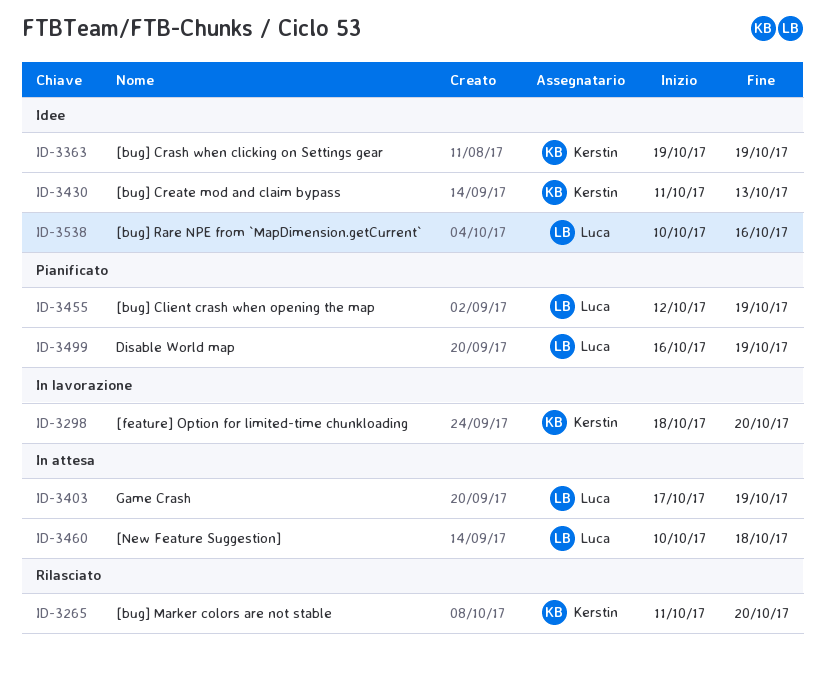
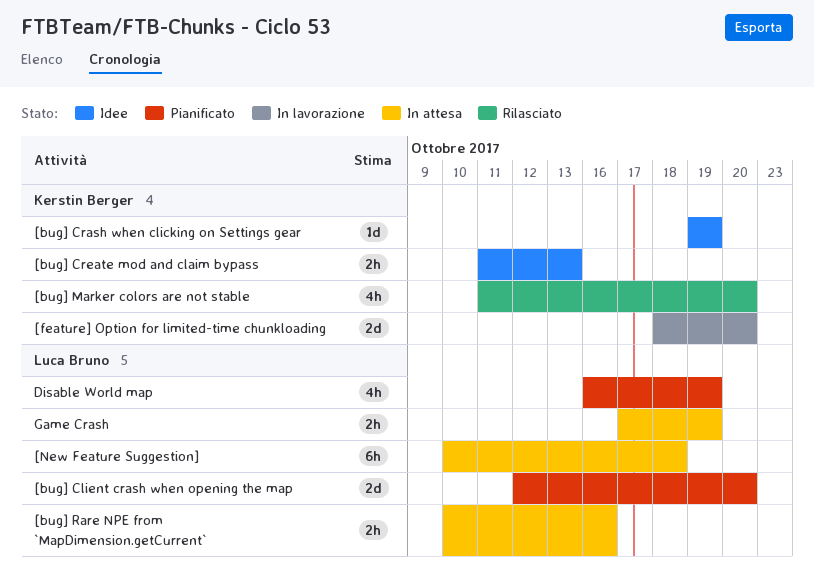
[bug] Client crash when opening the map, due: Oct 19 -> Oct 20
[bug] Rare NPE from `MapDimension.getCurrent`, status: Idee -> In attesa

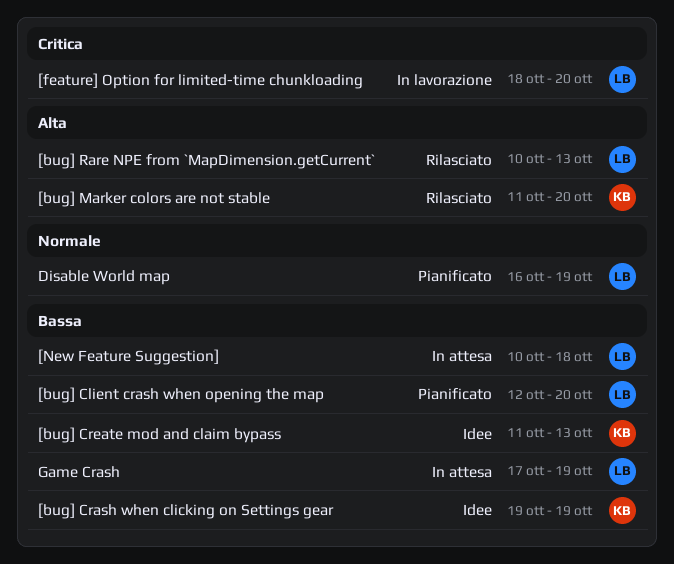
[bug] Rare NPE from `MapDimension.getCurrent`, status: In attesa -> Rilasciato
[bug] Rare NPE from `MapDimension.getCurrent`, due: Oct 16 -> Oct 13
[feature] Option for limited-time chunkloading, owner: Kerstin Berger -> Luca Bruno

